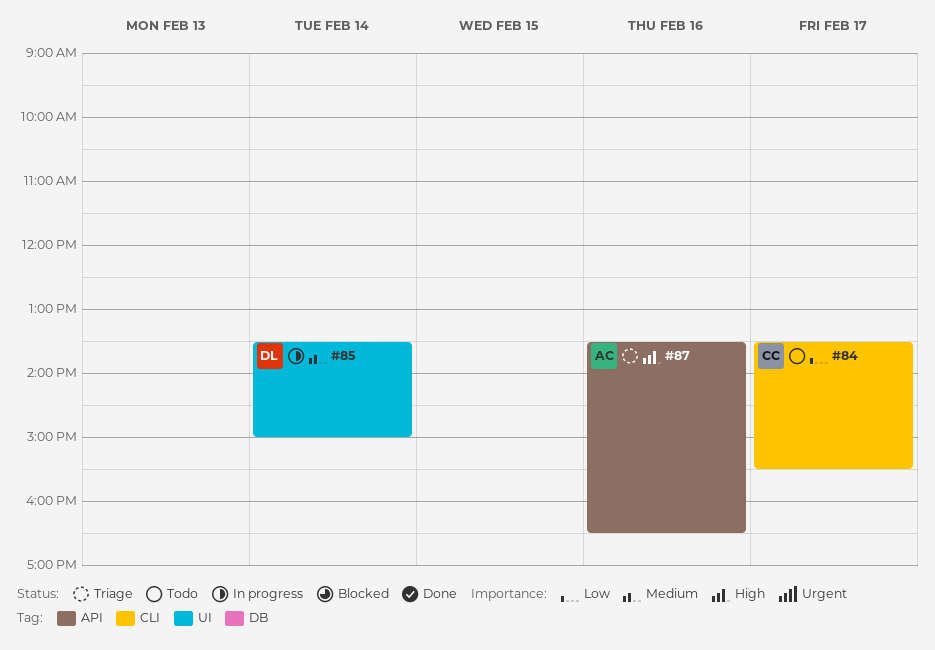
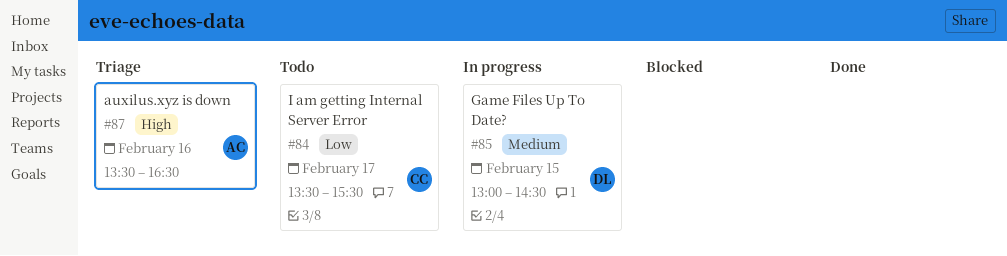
#85, day: Feb 14 -> Feb 15
#85, begins: 13:30 -> 13:00
#85, ends: 15:00 -> 14:30

